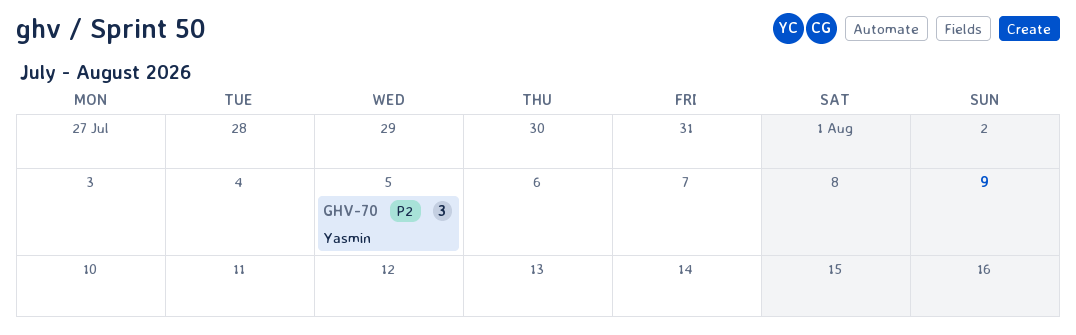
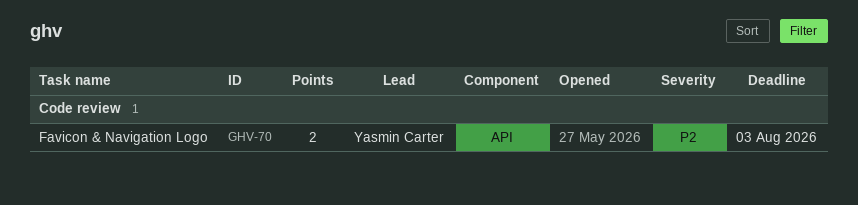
GHV-70, estimate: 3 -> 2
GHV-70, due: Aug 5 -> Aug 3

